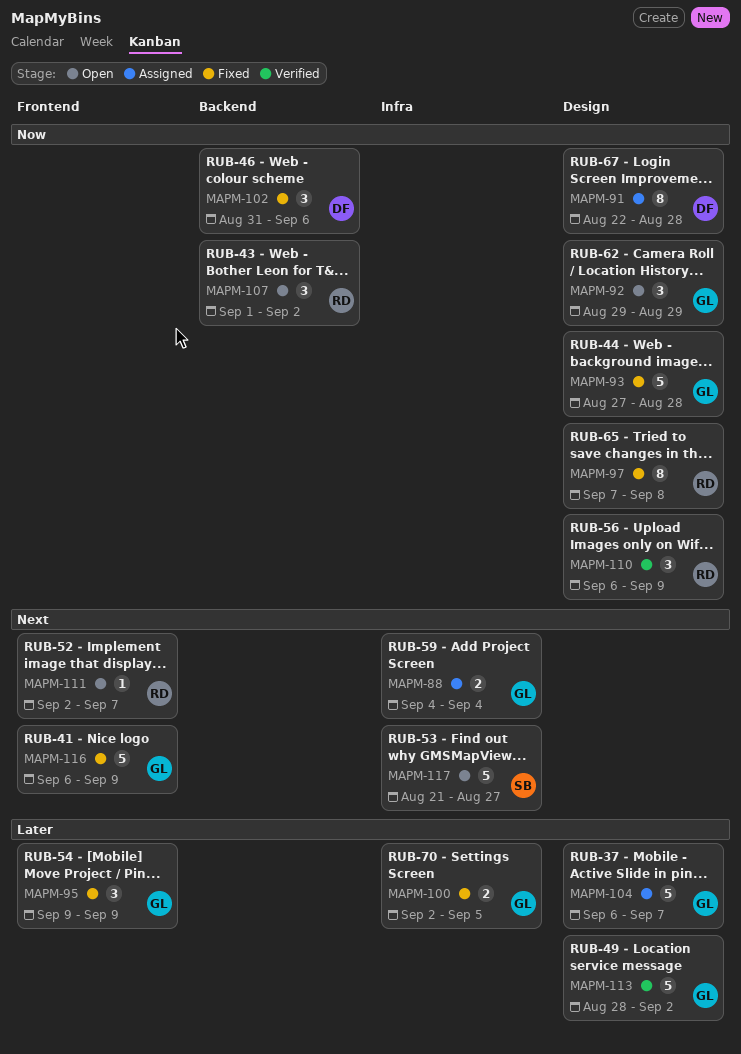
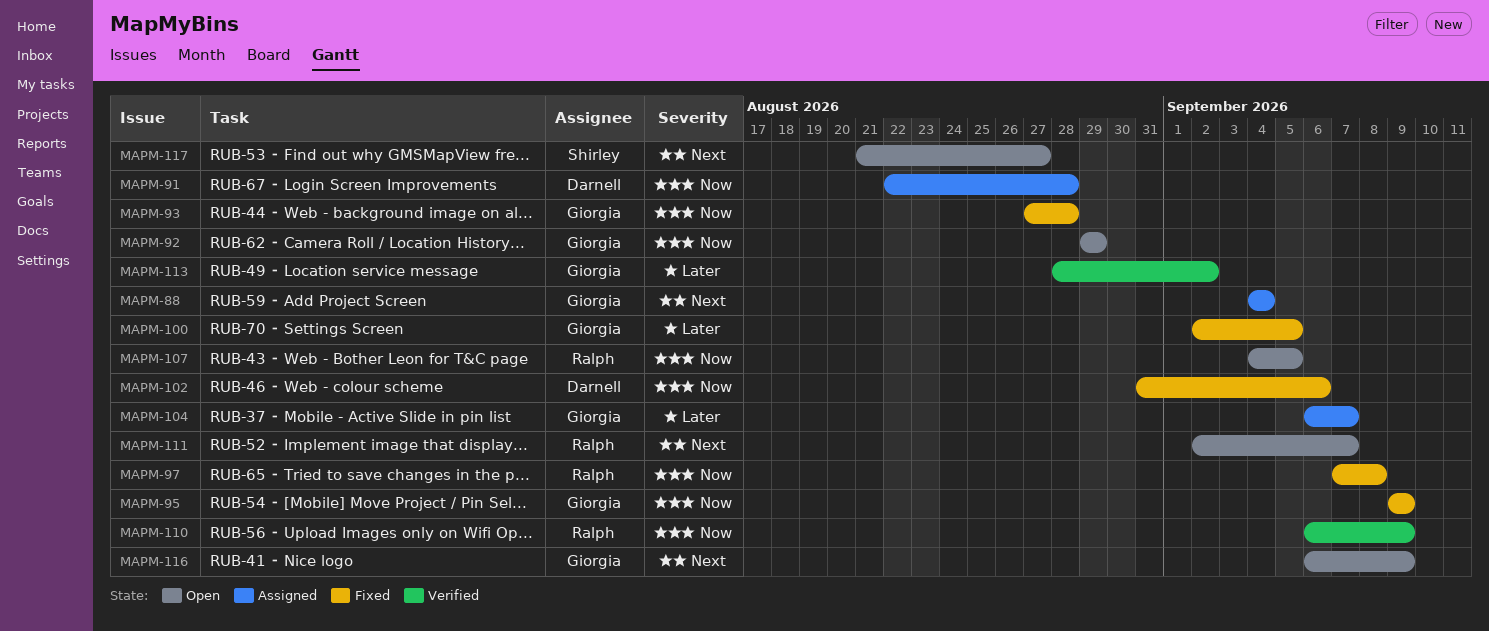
MAPM-95, priority: Later -> Now
MAPM-107, start: Sep 1 -> Sep 4
MAPM-107, due: Sep 2 -> Sep 5
MAPM-116, status: Fixed -> Open

